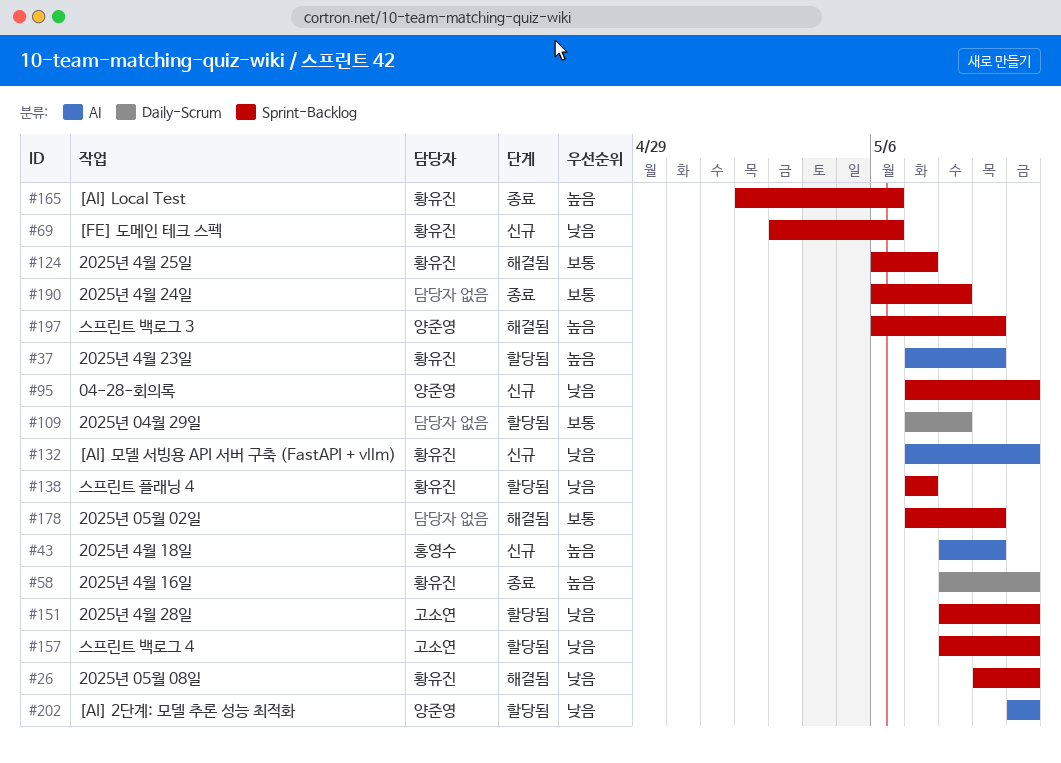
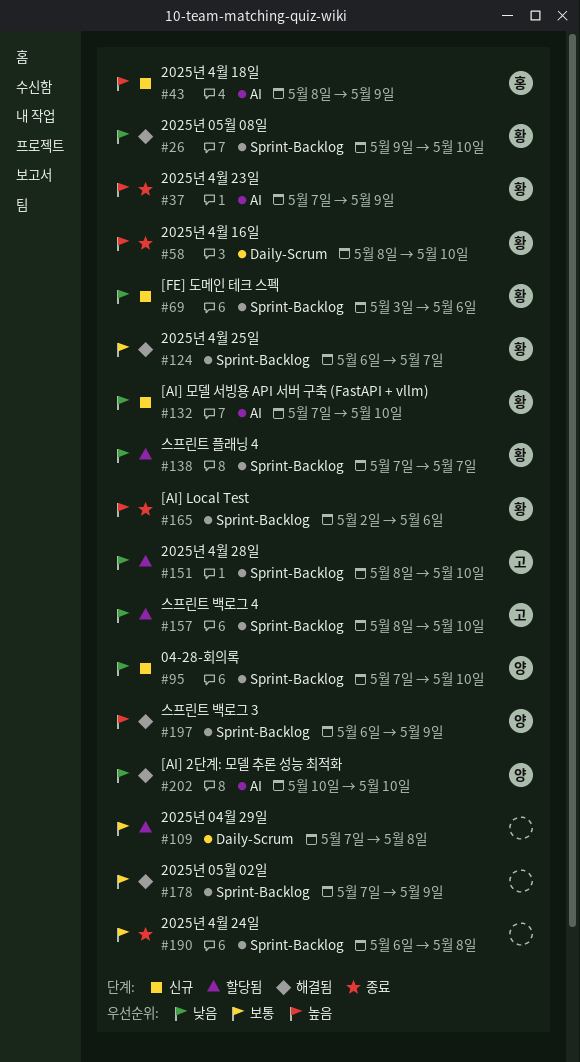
#37, status: 할당됨 -> 종료
#202, status: 할당됨 -> 해결됨

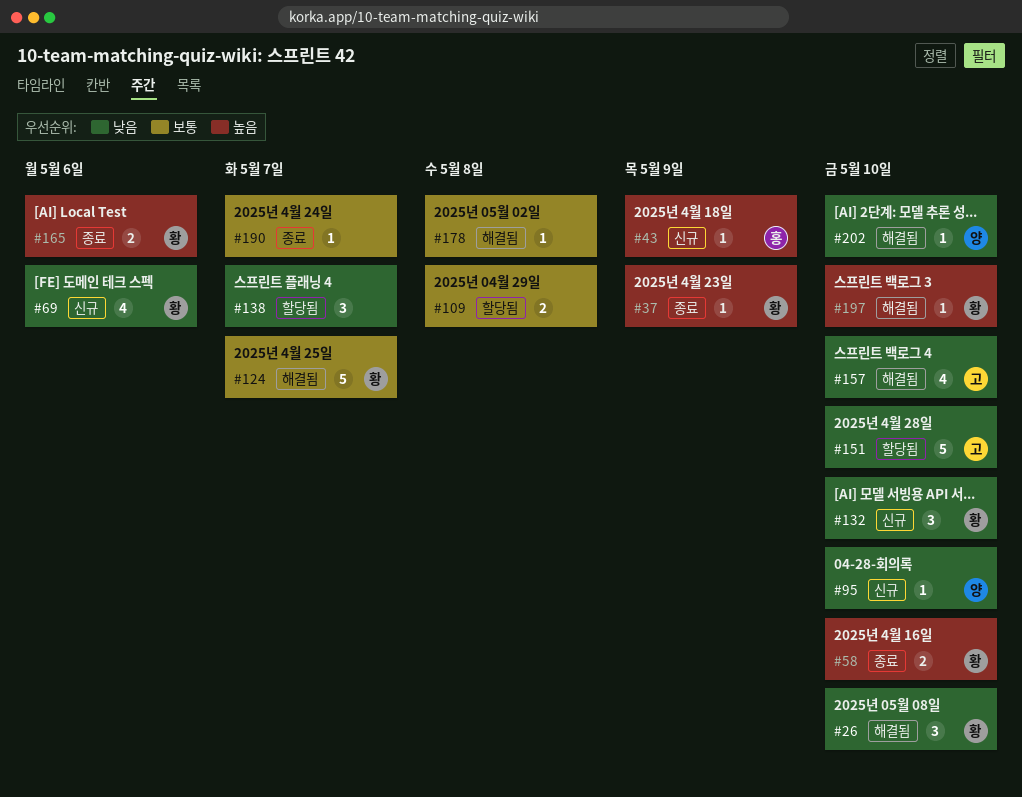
#138, owner: 황 -> none
#157, status: 할당됨 -> 해결됨
#178, due: May 9 -> May 8
#190, due: May 8 -> May 7
#197, owner: 양 -> 황
#197, due: May 9 -> May 10

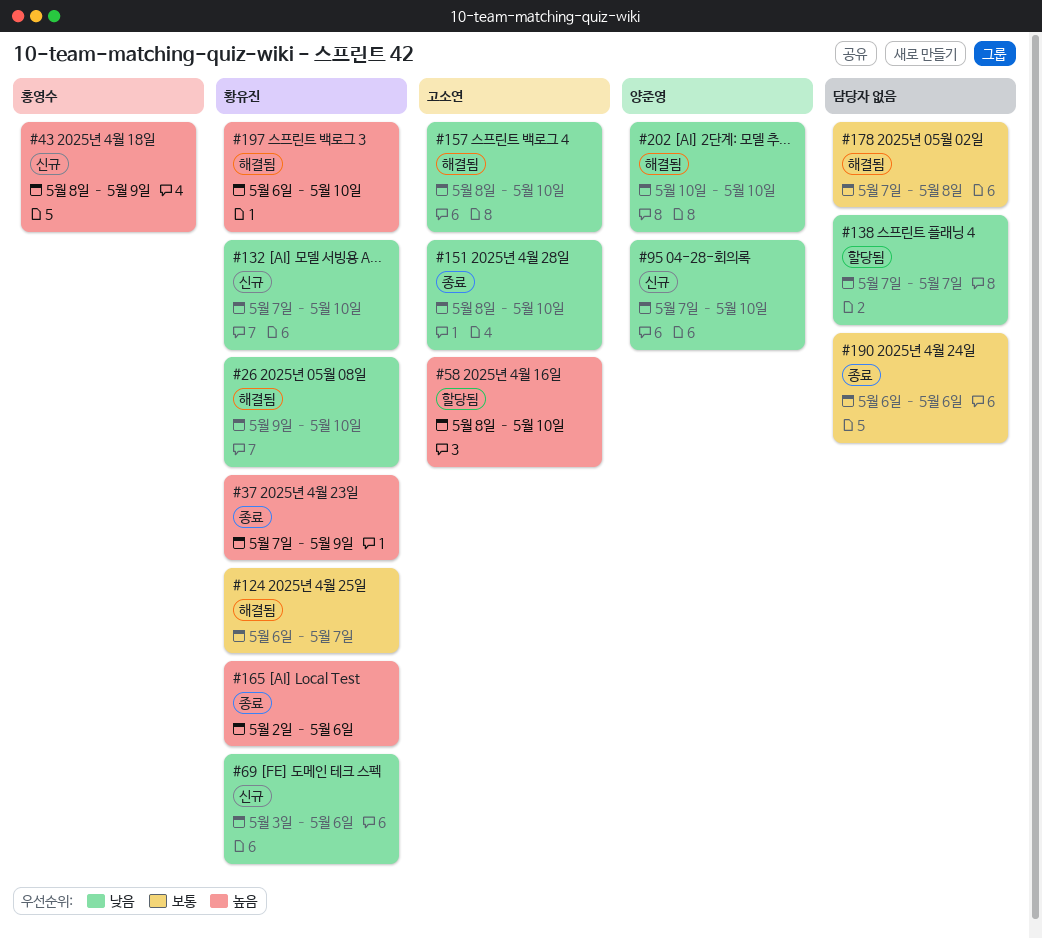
#58, status: 종료 -> 할당됨
#58, owner: 황유진 -> 고소연
#109: present -> none
#151, status: 할당됨 -> 종료
#190, due: May 7 -> May 6

